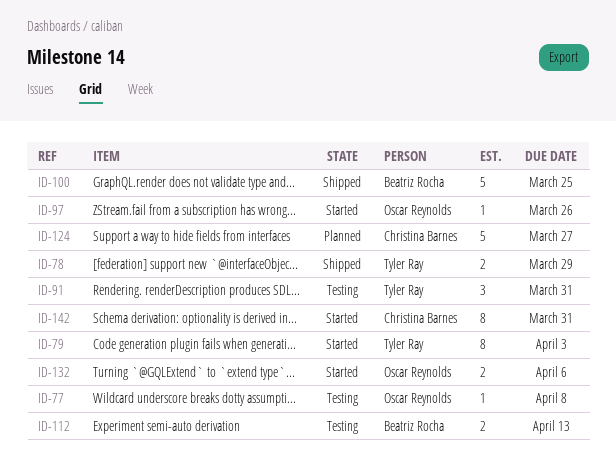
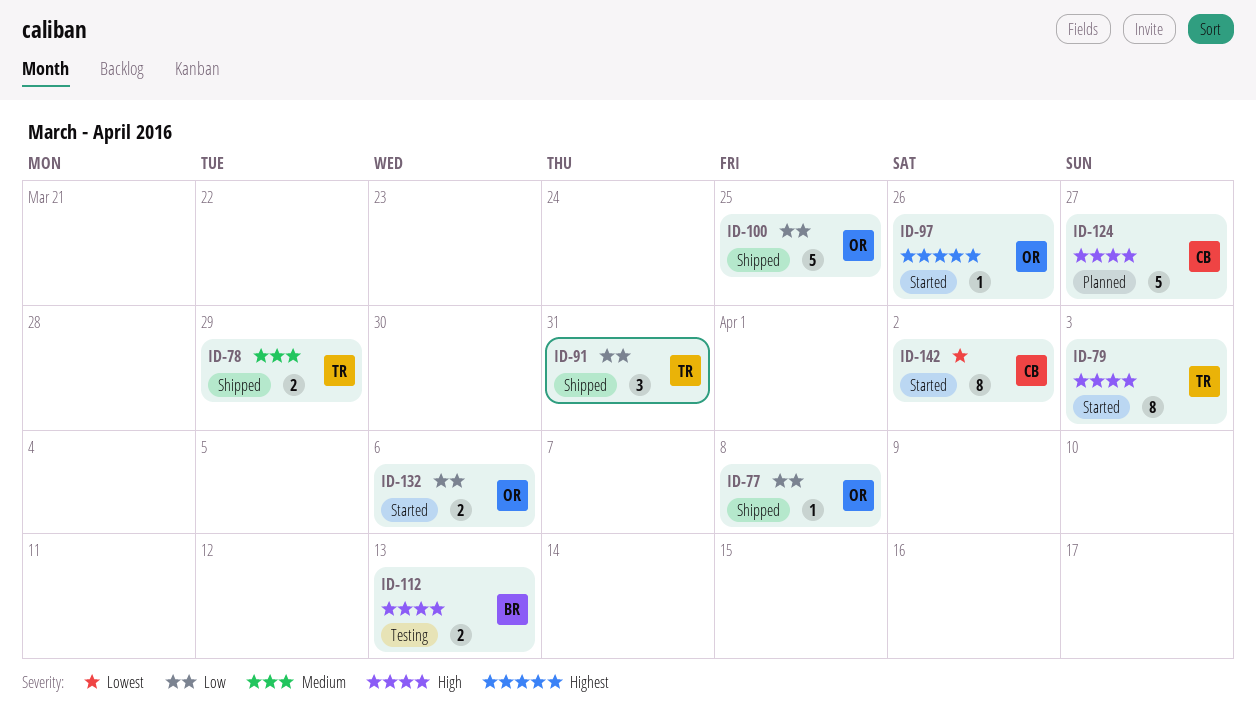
ID-77, status: Testing -> Shipped
ID-91, status: Testing -> Shipped
ID-100, owner: Beatriz Rocha -> Oscar Reynolds
ID-142, due: Mar 31 -> Apr 2

